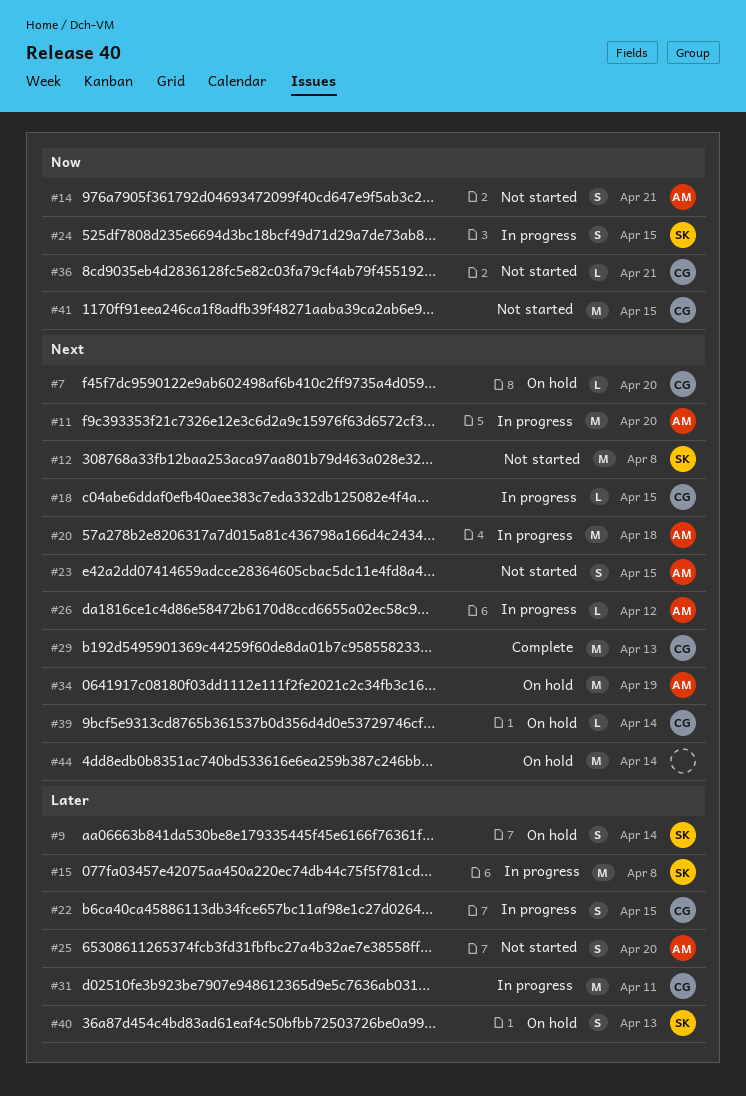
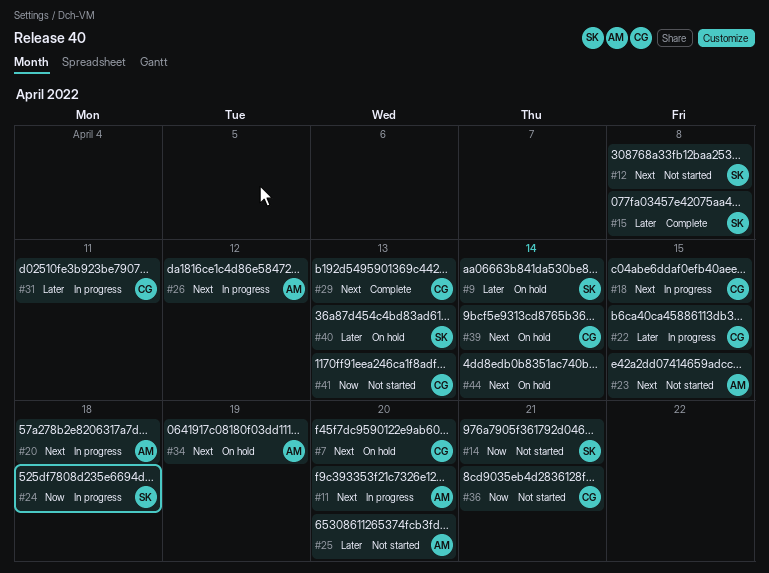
#14, owner: AM -> SK
#15, status: In progress -> Complete
#24, due: Apr 15 -> Apr 18
#41, due: Apr 15 -> Apr 13

